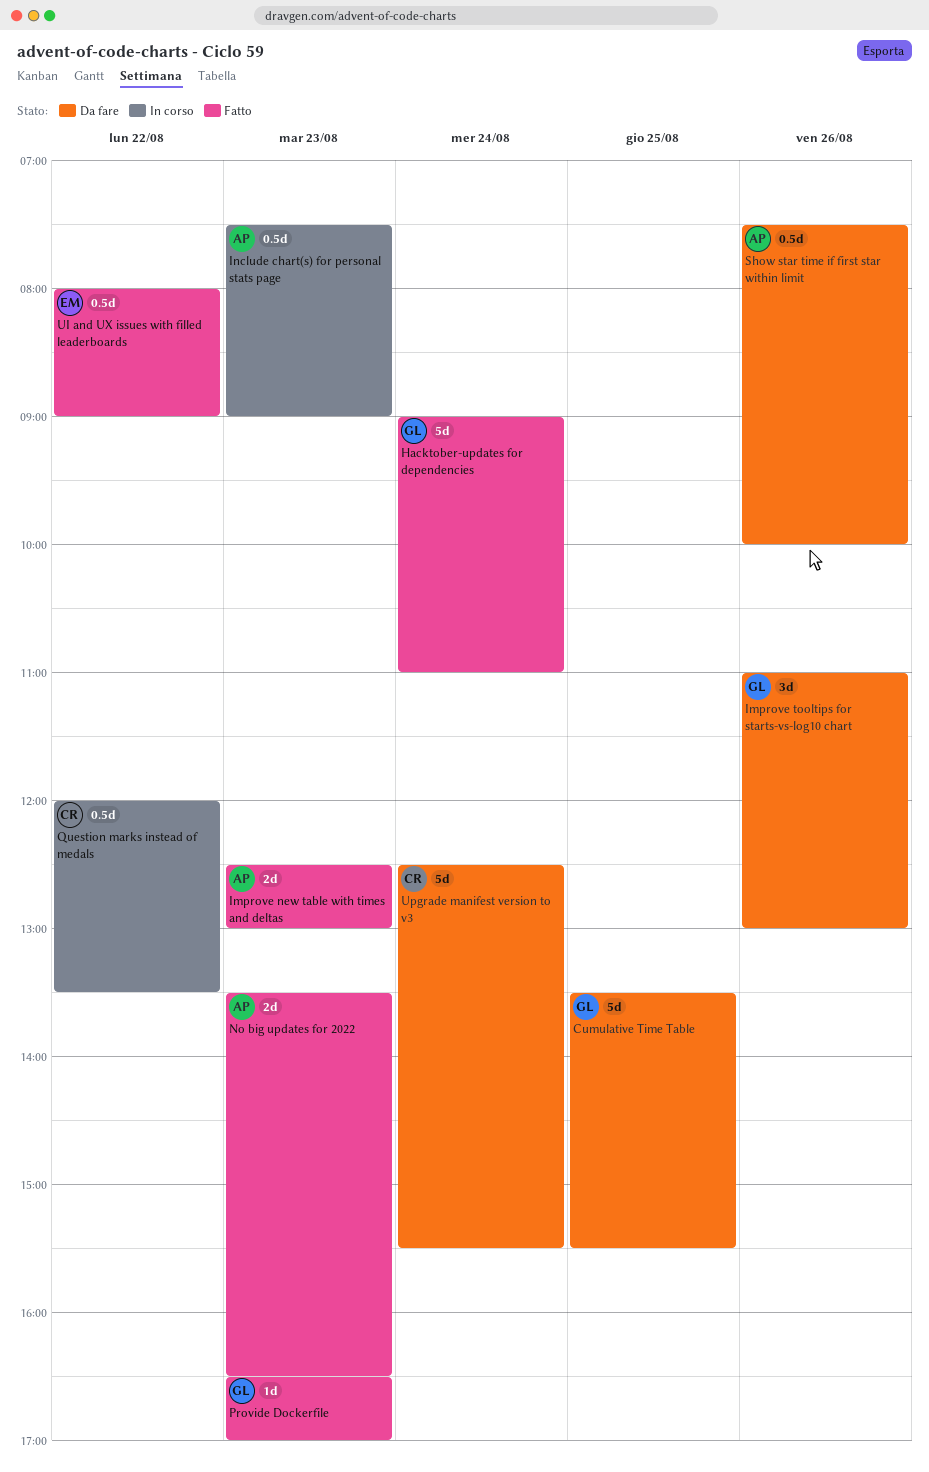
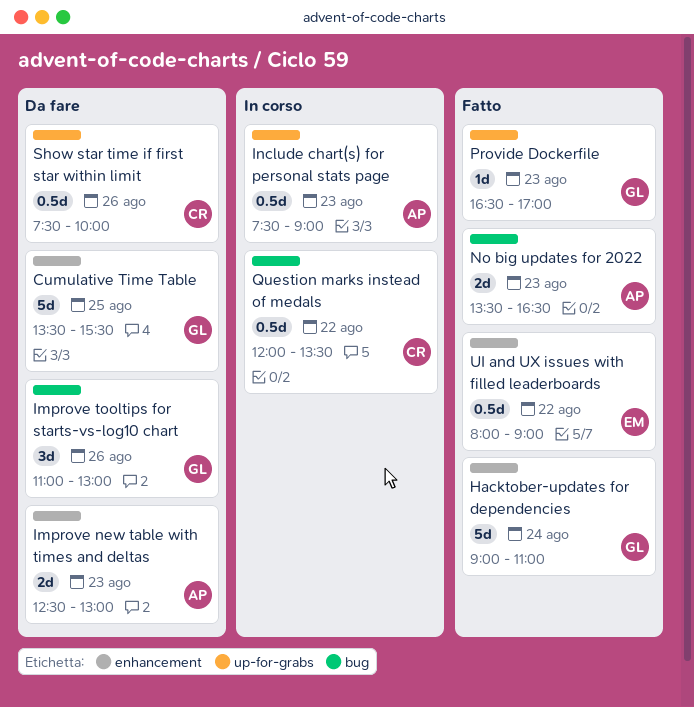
Improve new table with times and deltas, status: Fatto -> Da fare
Show star time if first star within limit, owner: AP -> CR
Upgrade manifest version to v3: present -> none

